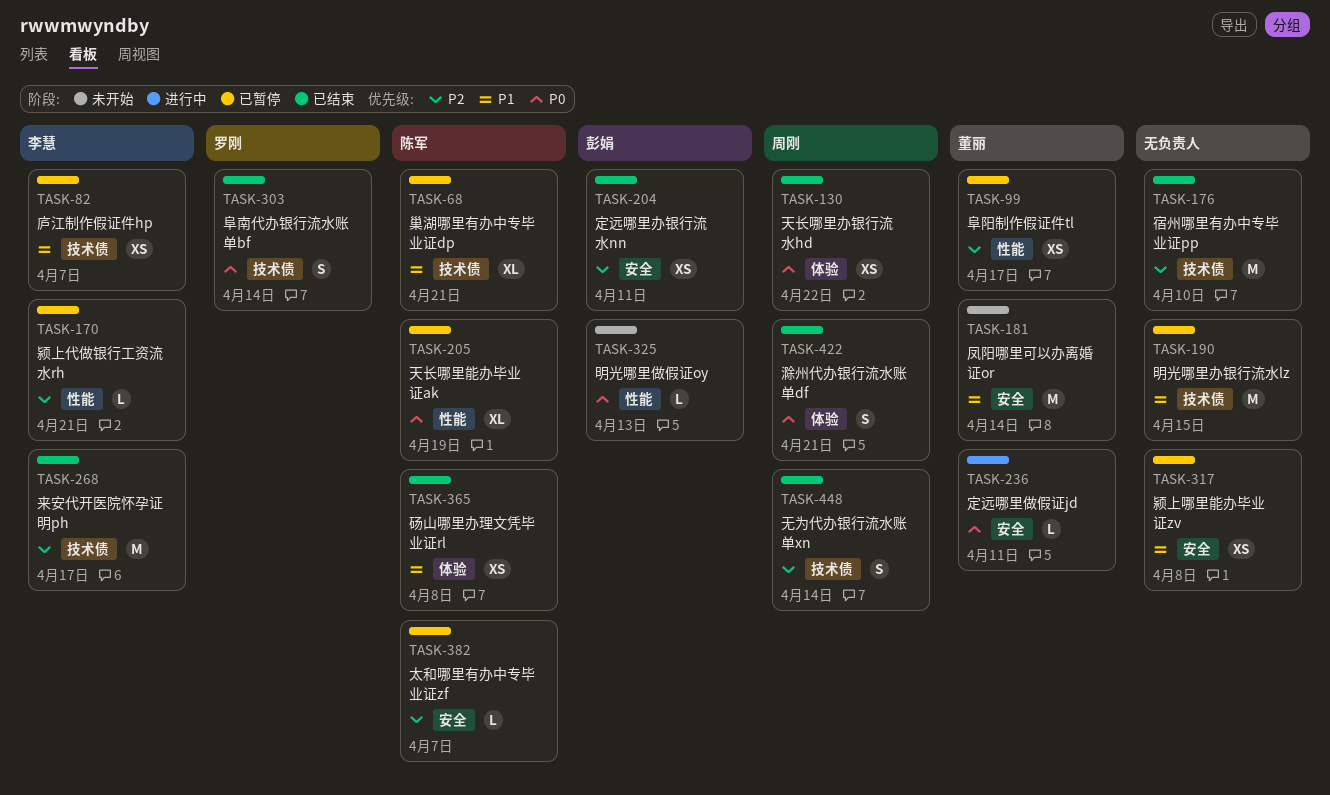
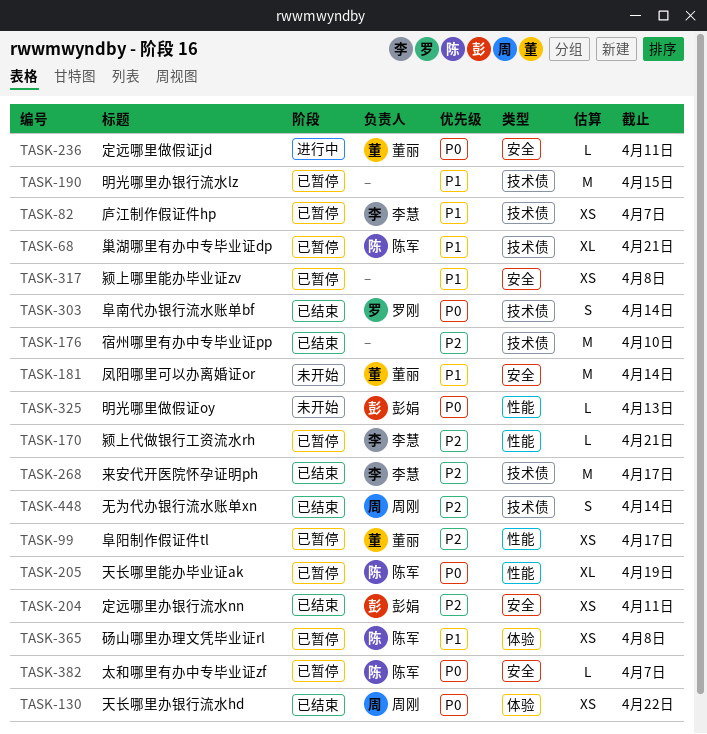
TASK-365, status: 已结束 -> 已暂停
TASK-382, priority: P2 -> P0
TASK-422: present -> none

